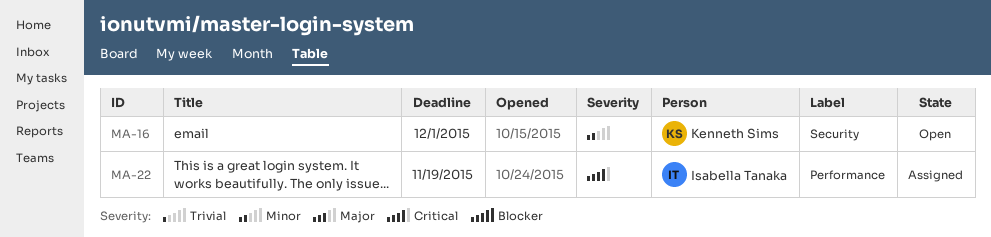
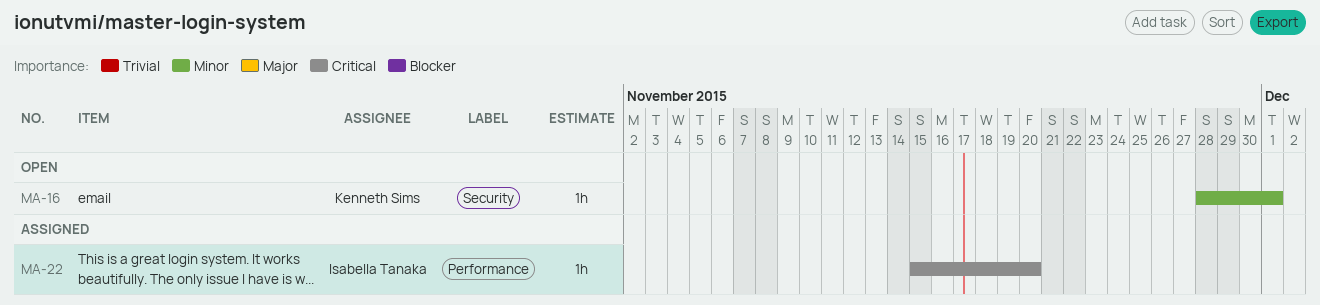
MA-22, due: Nov 19 -> Nov 20

